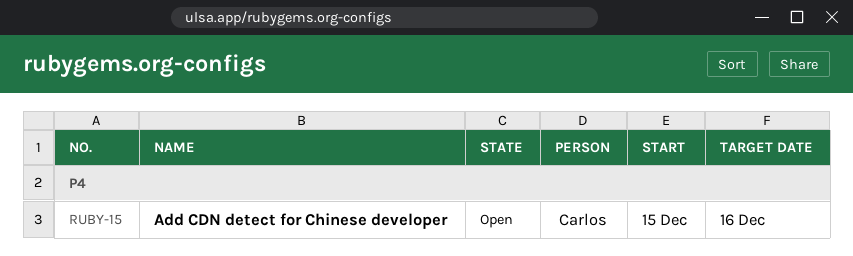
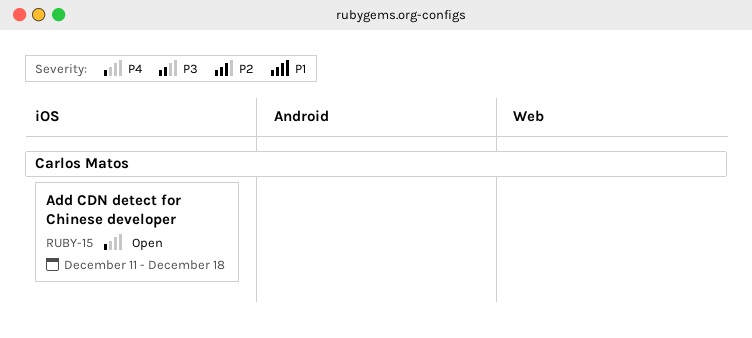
RUBY-15, start: Dec 15 -> Dec 11
RUBY-15, due: Dec 16 -> Dec 18

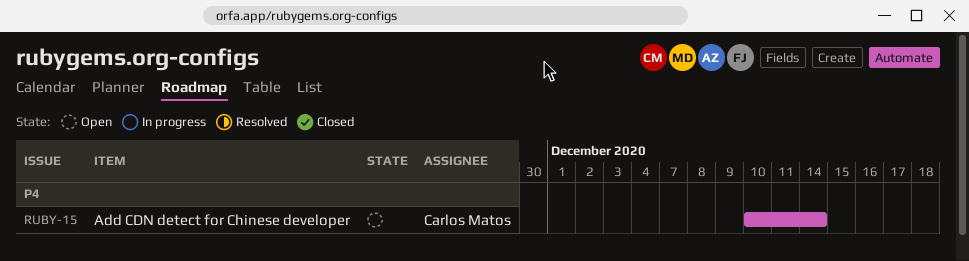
RUBY-15, start: Dec 11 -> Dec 10
RUBY-15, due: Dec 18 -> Dec 14

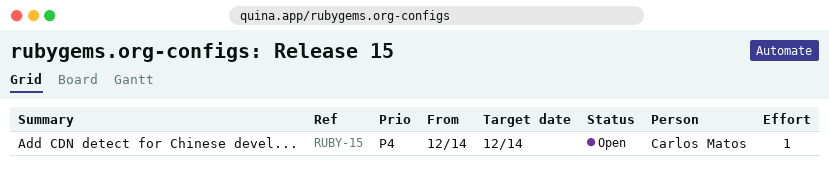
RUBY-15, start: Dec 10 -> Dec 14

